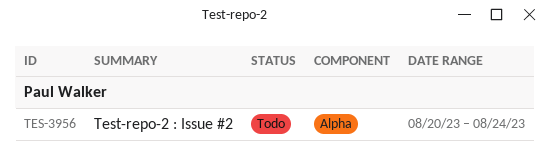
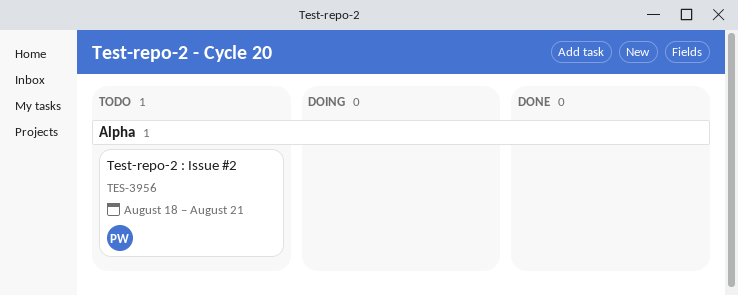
TES-3956, start: Aug 20 -> Aug 18
TES-3956, due: Aug 24 -> Aug 21

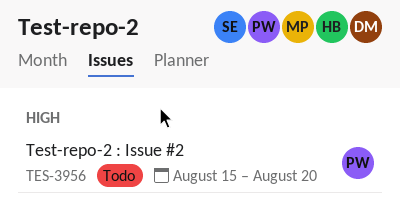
TES-3956, start: Aug 18 -> Aug 15
TES-3956, due: Aug 21 -> Aug 20

